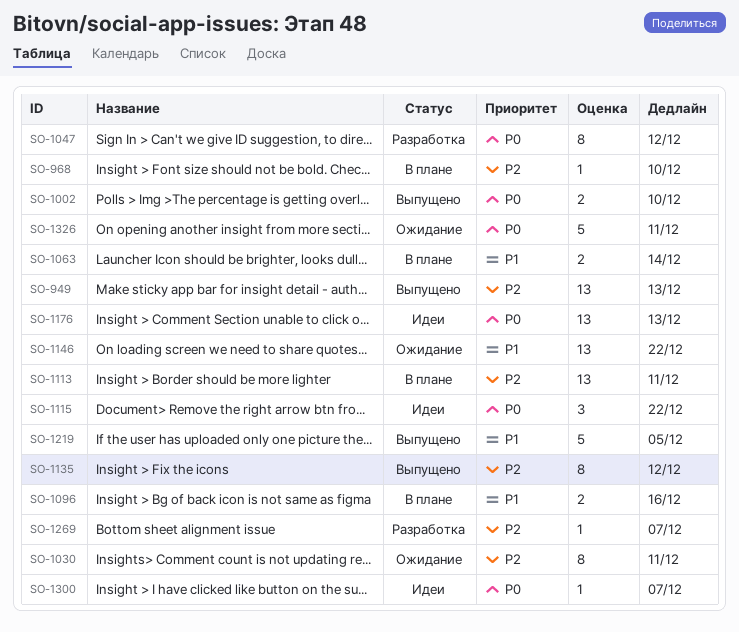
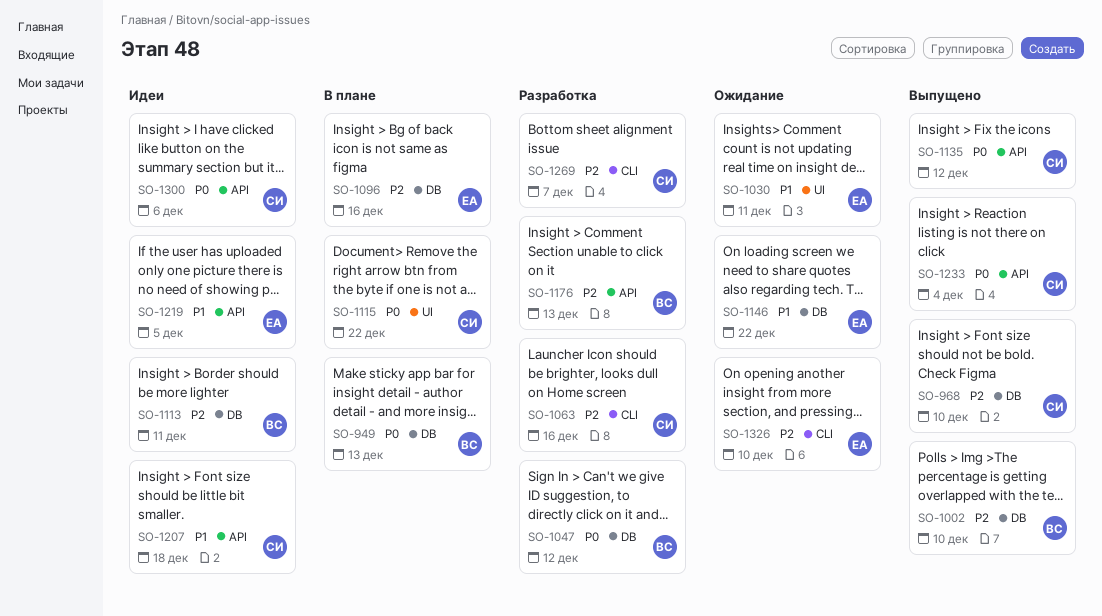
SO-949, status: Выпущено -> В плане
SO-949, priority: P2 -> P0
SO-968, status: В плане -> Выпущено
SO-1002, priority: P0 -> P2
SO-1030, priority: P2 -> P1
SO-1063, status: В плане -> Разработка
SO-1063, priority: P1 -> P2
SO-1063, due: Dec 14 -> Dec 16
SO-1096, priority: P1 -> P2
SO-1113, status: В плане -> Идеи
SO-1115, status: Идеи -> В плане
SO-1135, priority: P2 -> P0
SO-1176, status: Идеи -> Разработка
SO-1176, priority: P0 -> P2
SO-1207: none -> present
SO-1219, status: Выпущено -> Идеи
SO-1233: none -> present
SO-1300, due: Dec 7 -> Dec 6
SO-1326, priority: P0 -> P2
SO-1326, due: Dec 11 -> Dec 10

